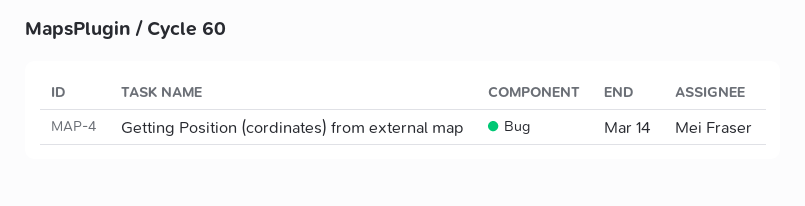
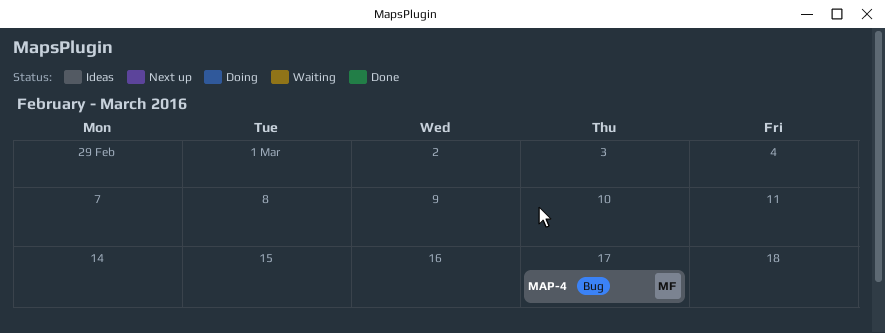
MAP-4, due: Mar 14 -> Mar 17

